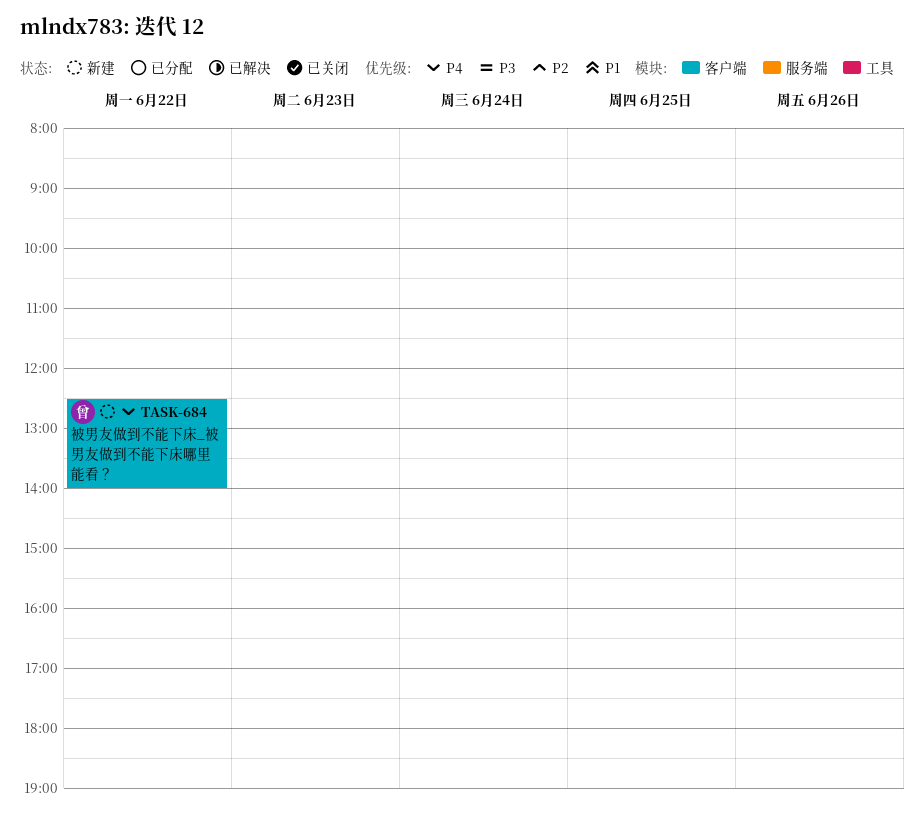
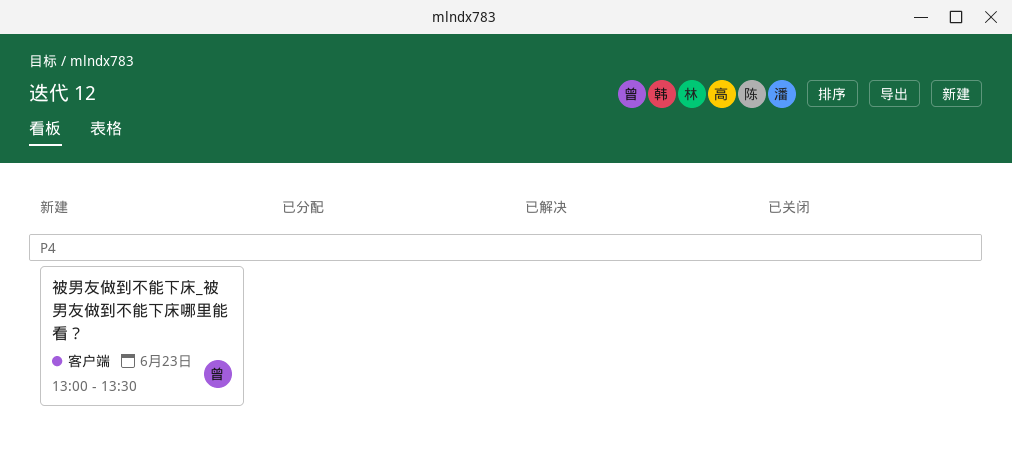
被男友做到不能下床_被男友做到不能下床哪里能看？, day: Jun 22 -> Jun 23
被男友做到不能下床_被男友做到不能下床哪里能看？, begins: 12:30 -> 13:00
被男友做到不能下床_被男友做到不能下床哪里能看？, ends: 14:00 -> 13:30

